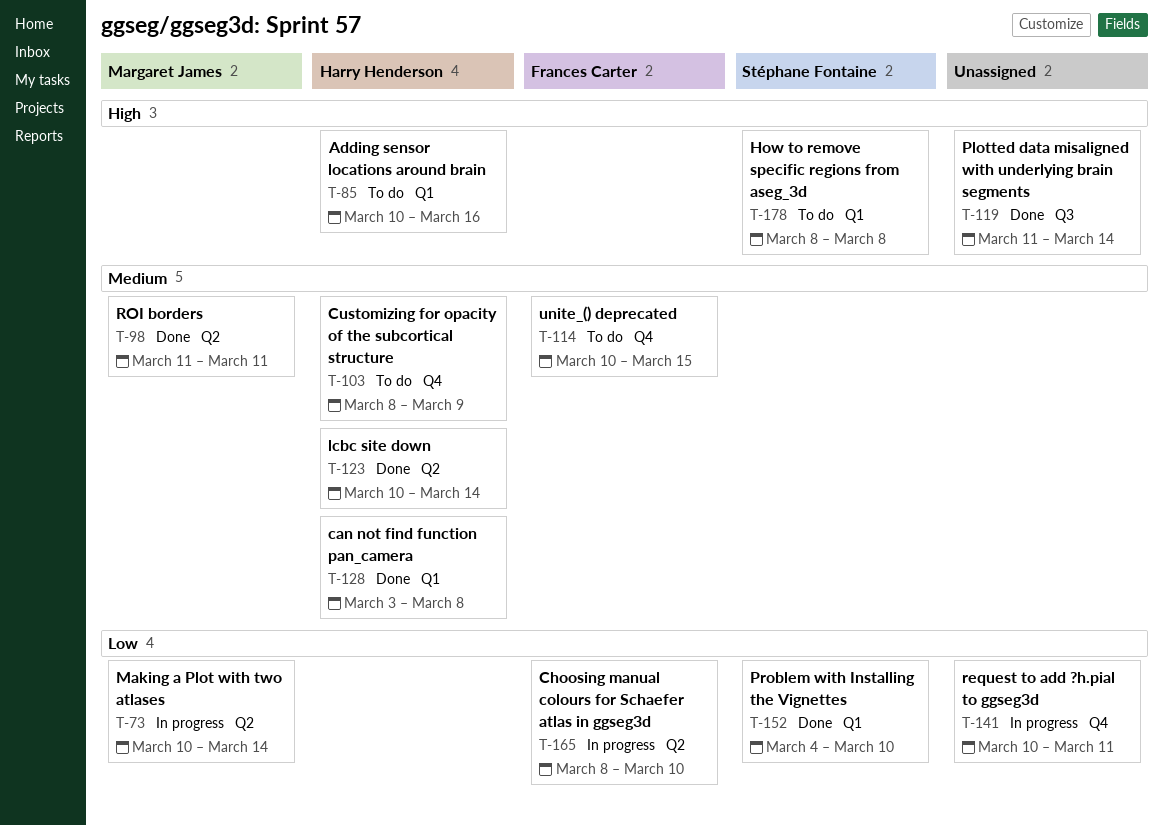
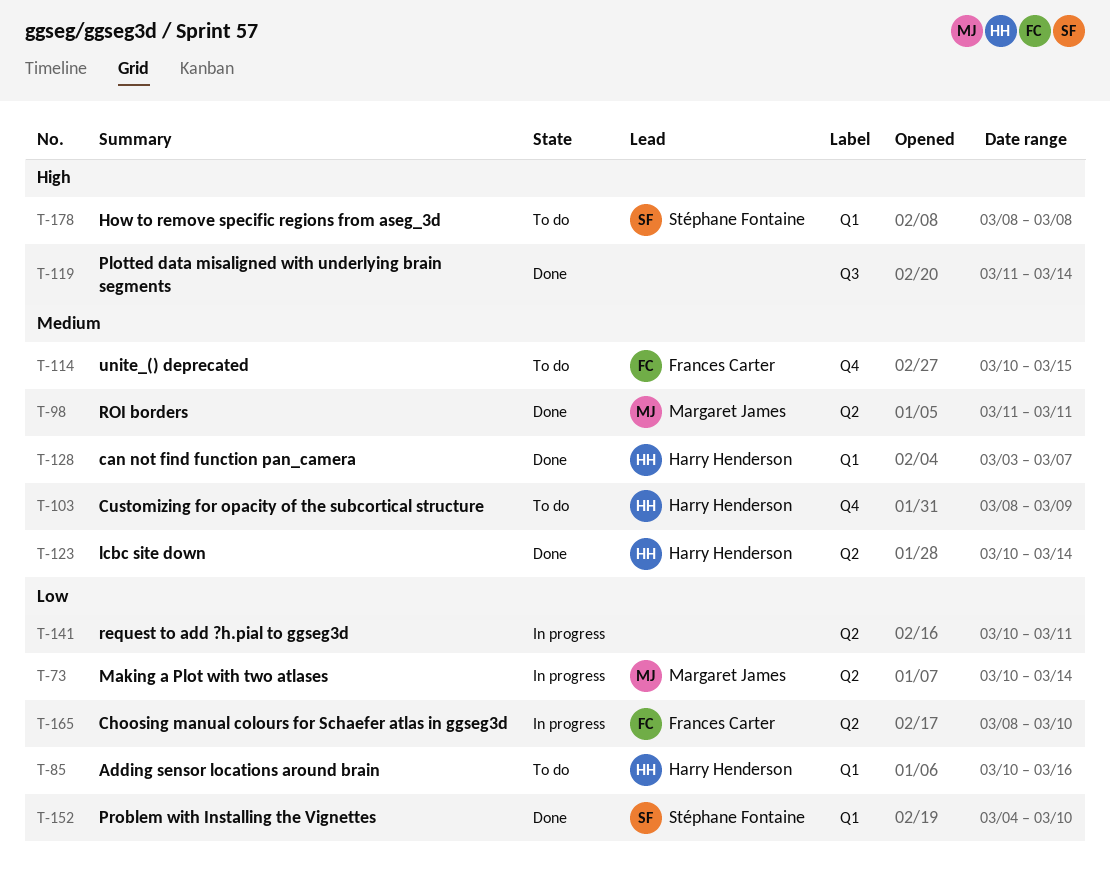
T-85, priority: High -> Low
T-128, due: Mar 8 -> Mar 7
T-141, label: Q4 -> Q2

